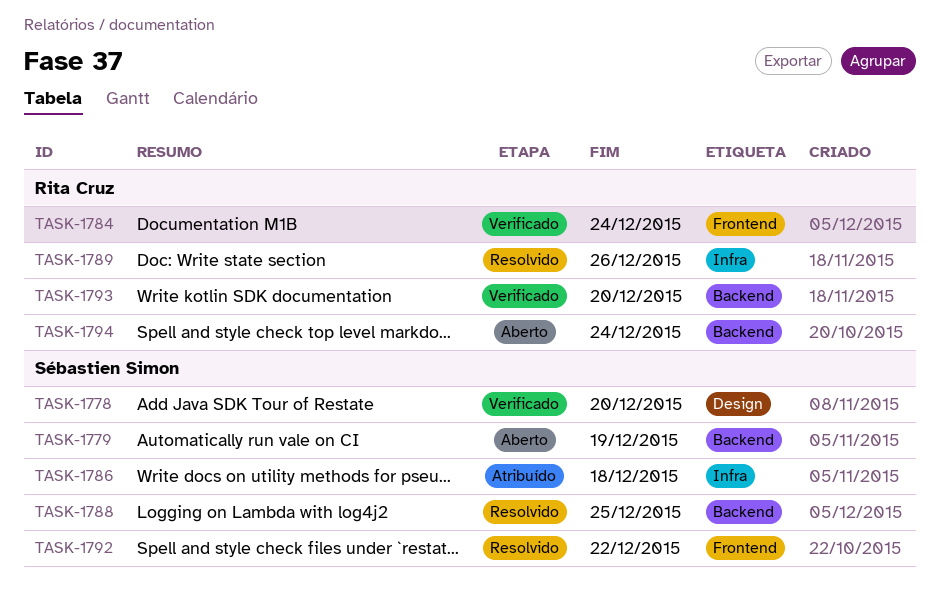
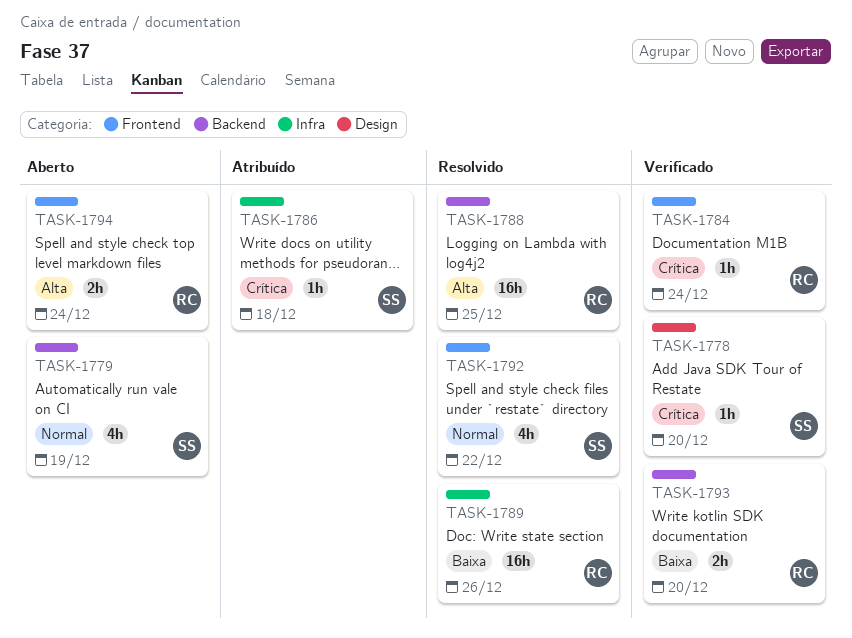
TASK-1788, owner: Sébastien Simon -> Rita Cruz
TASK-1794, label: Backend -> Frontend

